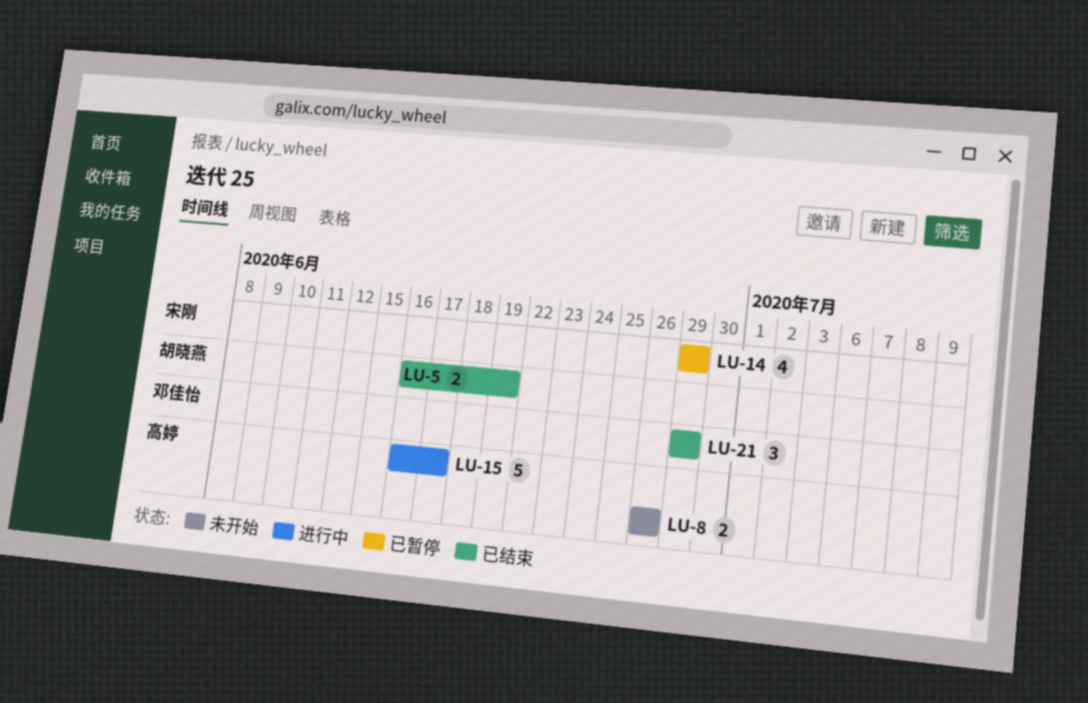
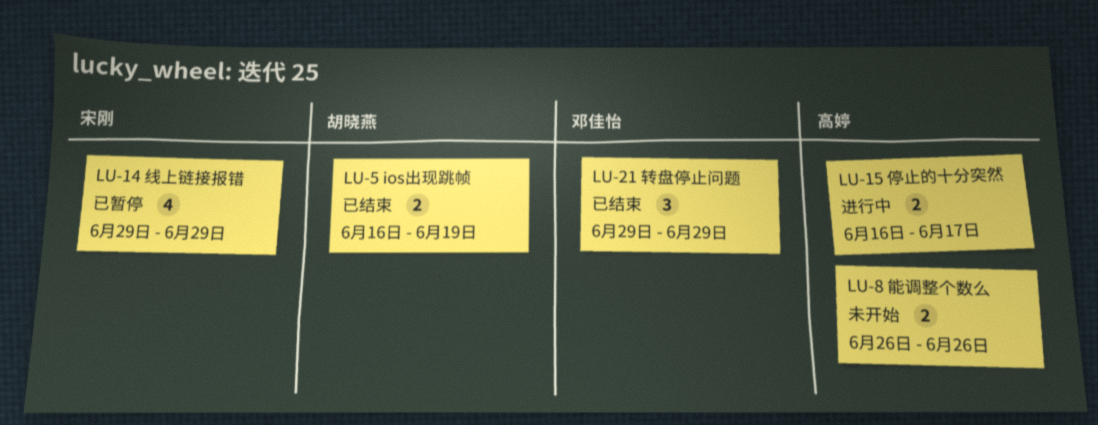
LU-15, estimate: 5 -> 2

